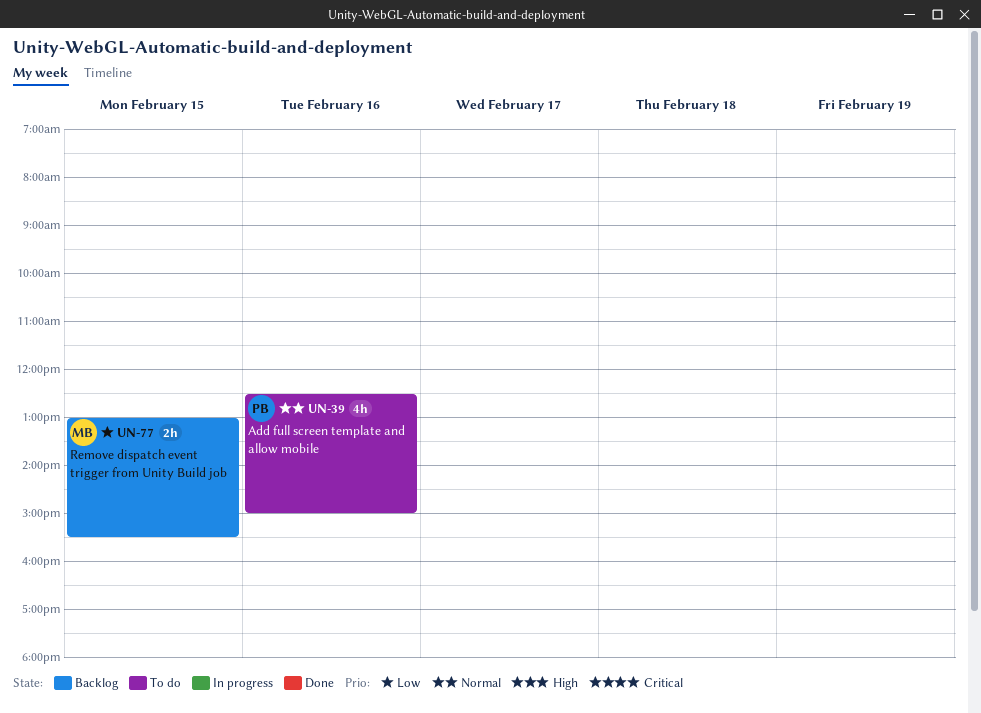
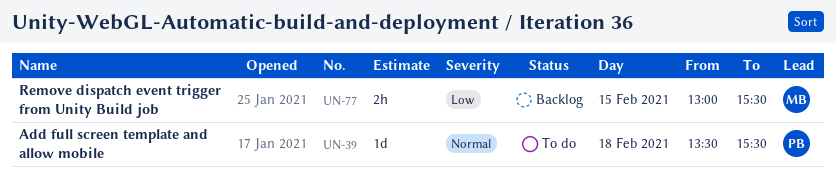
UN-39, estimate: 4h -> 1d
UN-39, day: Feb 16 -> Feb 18
UN-39, begins: 12:30 -> 13:30
UN-39, ends: 15:00 -> 15:30

